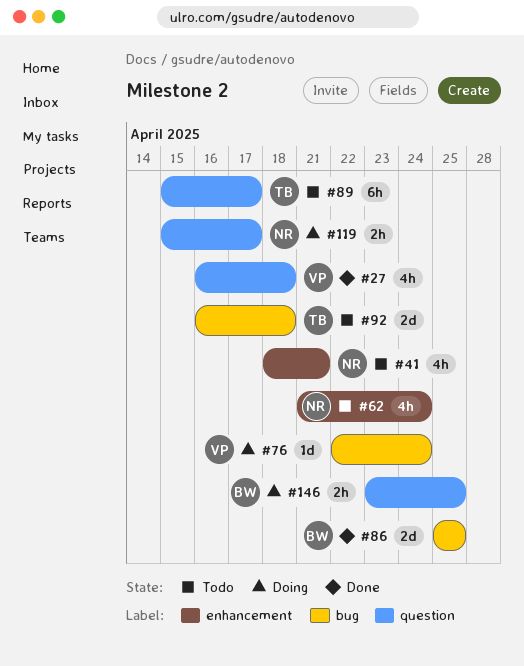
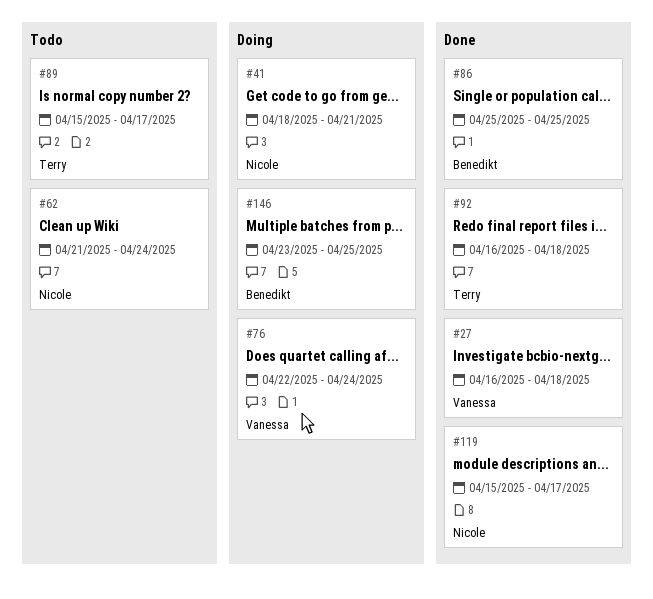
#41, status: Todo -> Doing
#92, status: Todo -> Done
#119, status: Doing -> Done

